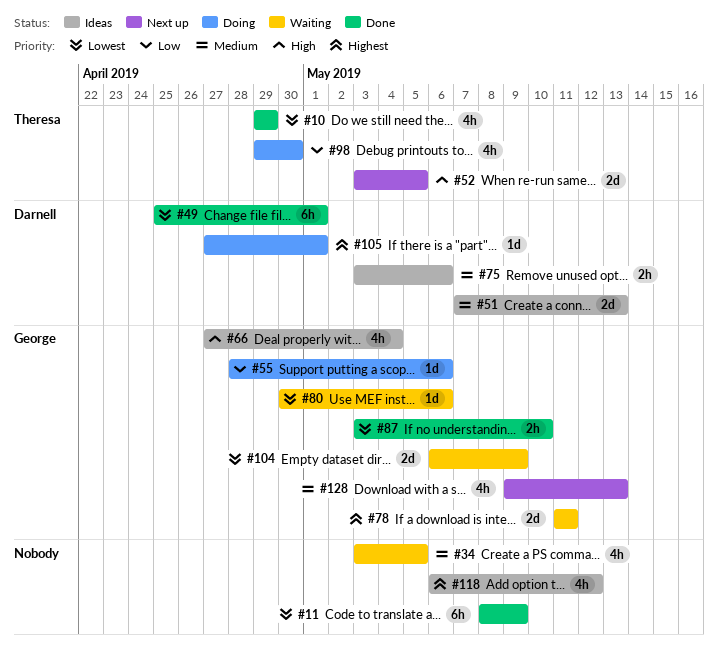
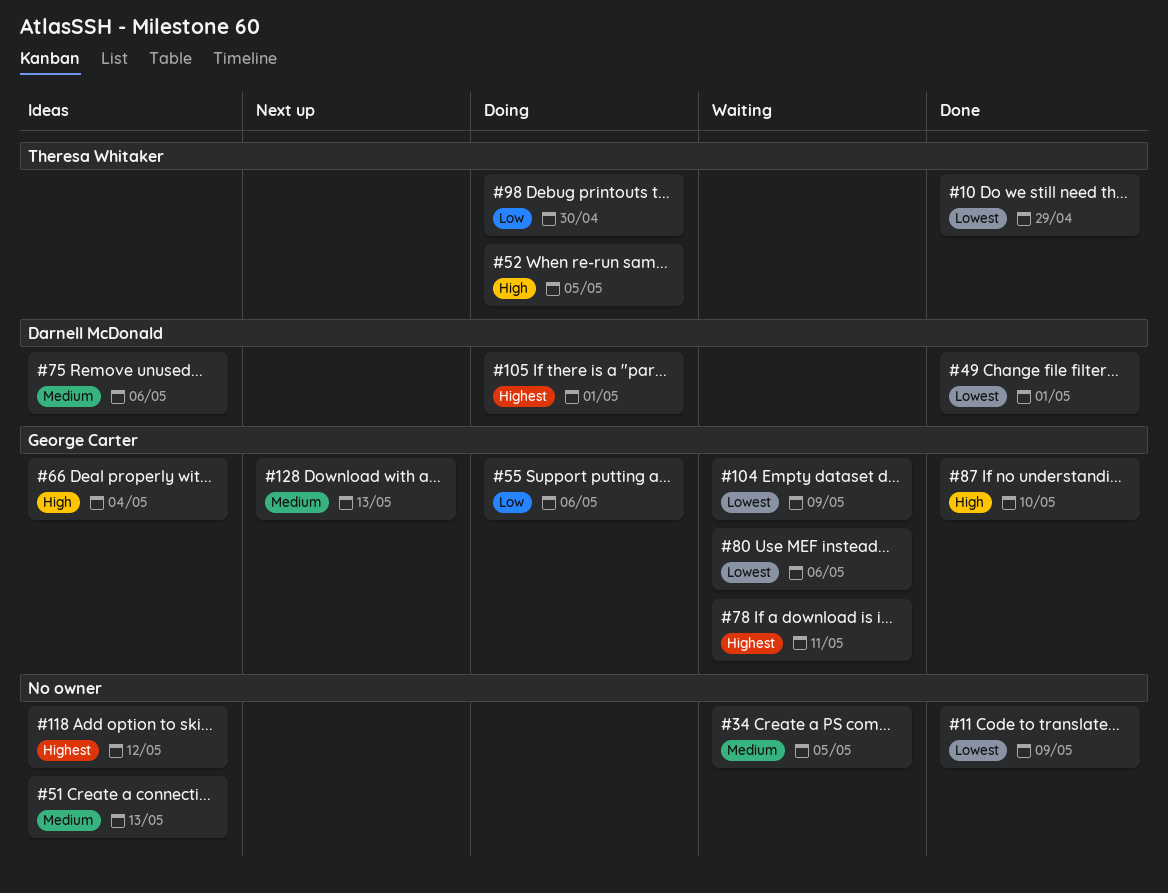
#51, owner: Darnell McDonald -> none
#52, status: Next up -> Doing
#87, priority: Lowest -> High

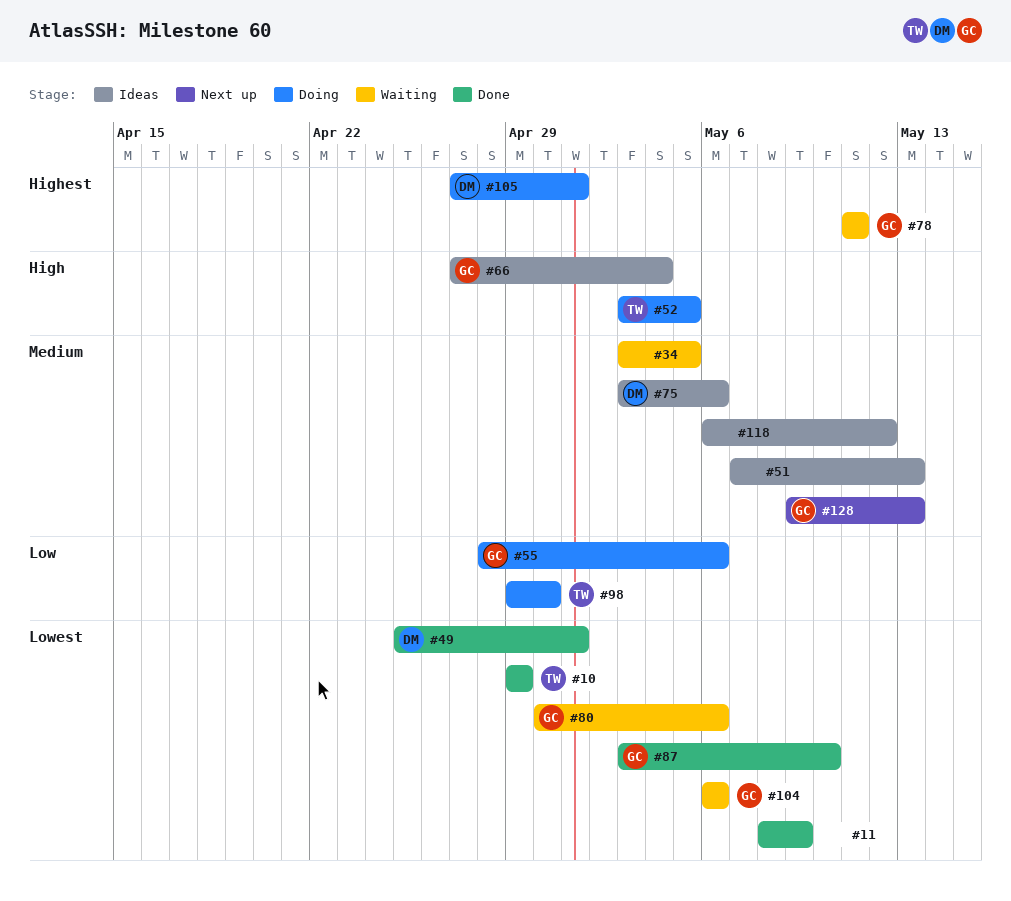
#87, priority: High -> Lowest
#104, due: May 9 -> May 6
#118, priority: Highest -> Medium

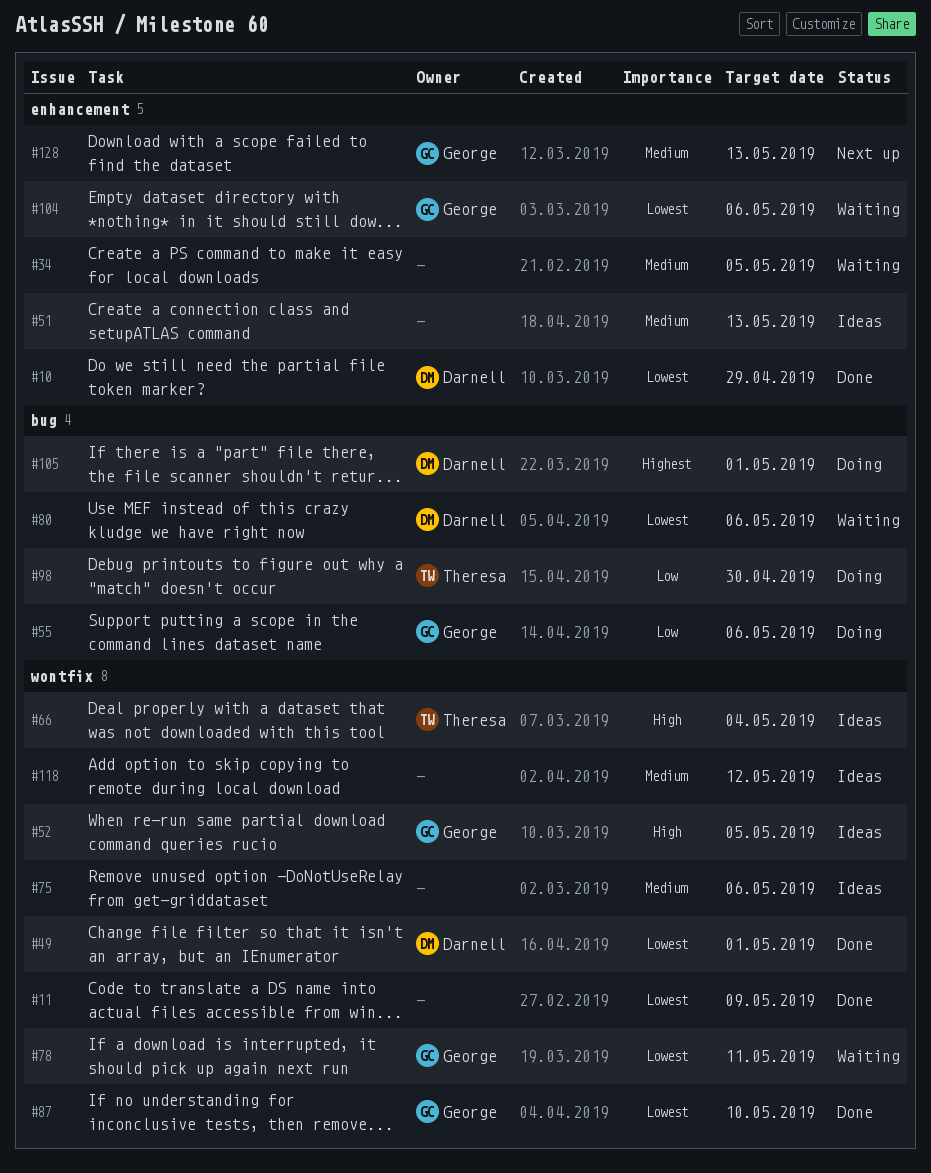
#10, owner: Theresa -> Darnell
#52, status: Doing -> Ideas
#52, owner: Theresa -> George
#66, owner: George -> Theresa
#75, owner: Darnell -> none
#78, priority: Highest -> Lowest
#80, owner: George -> Darnell

